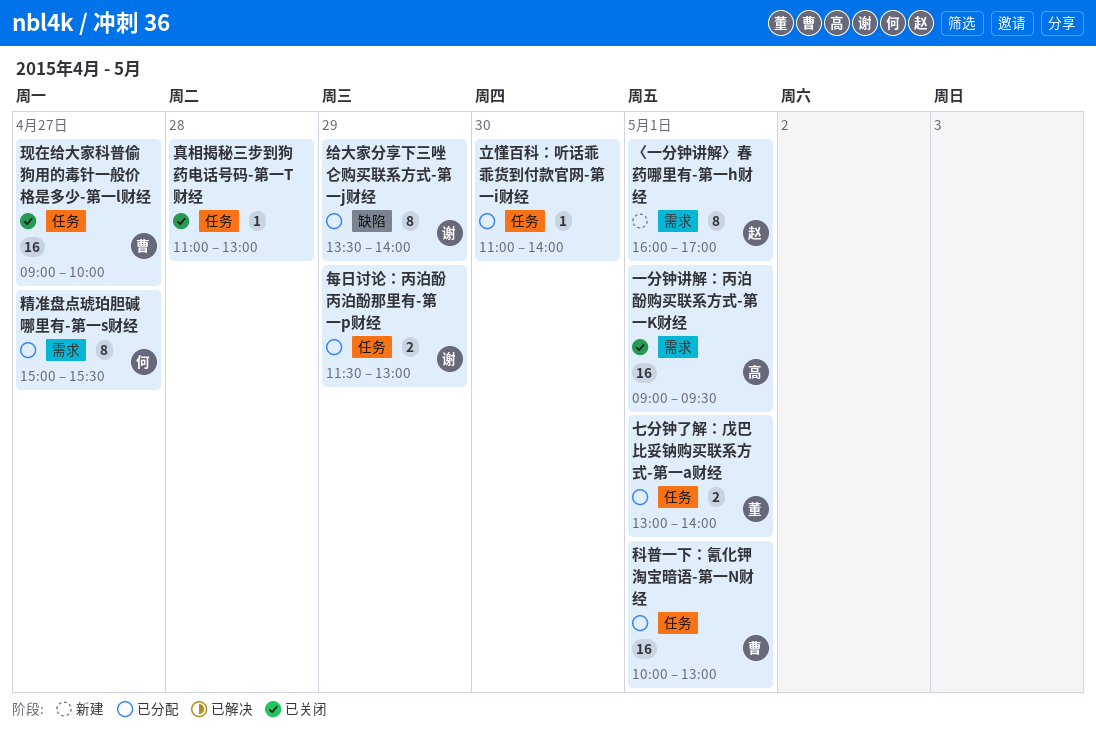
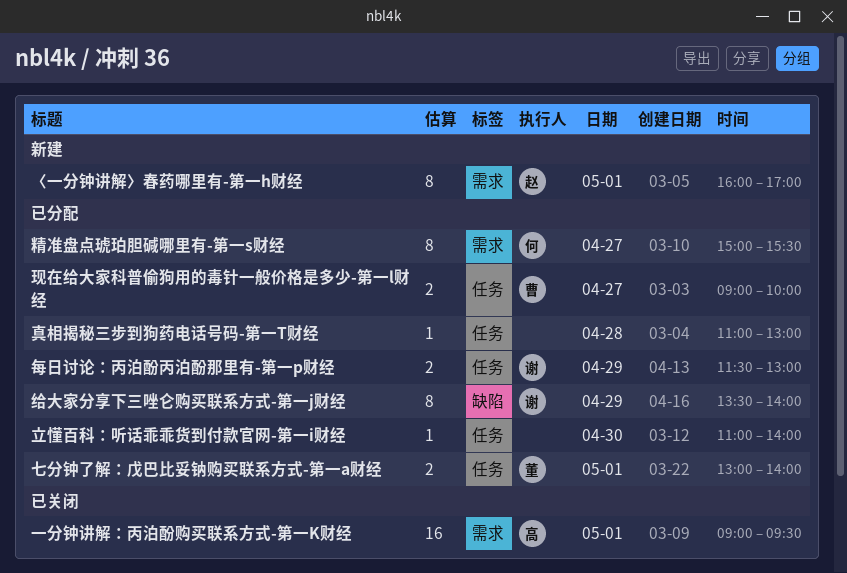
现在给大家科普偷狗用的毒针一般价格是多少-第一l财经, status: 已关闭 -> 已分配
现在给大家科普偷狗用的毒针一般价格是多少-第一l财经, estimate: 16 -> 2
真相揭秘三步到狗药电话号码-第一T财经, status: 已关闭 -> 已分配
科普一下：氰化钾淘宝暗语-第一N财经: present -> none

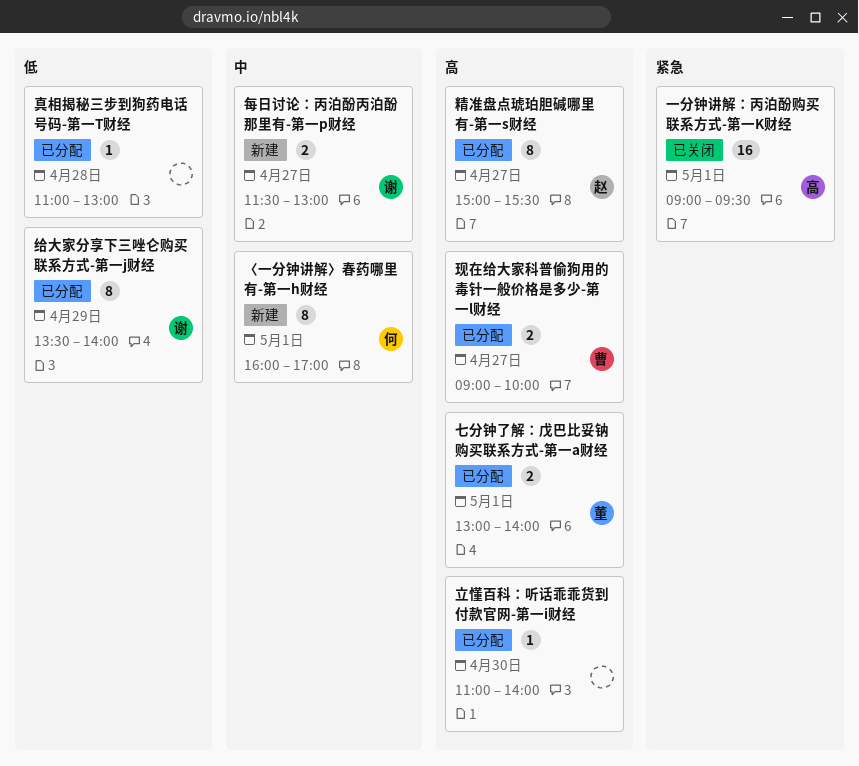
〈一分钟讲解〉春药哪里有-第一h财经, owner: 赵 -> 何
每日讨论：丙泊酚丙泊酚那里有-第一p财经, status: 已分配 -> 新建
每日讨论：丙泊酚丙泊酚那里有-第一p财经, day: Apr 29 -> Apr 27
精准盘点琥珀胆碱哪里有-第一s财经, owner: 何 -> 赵

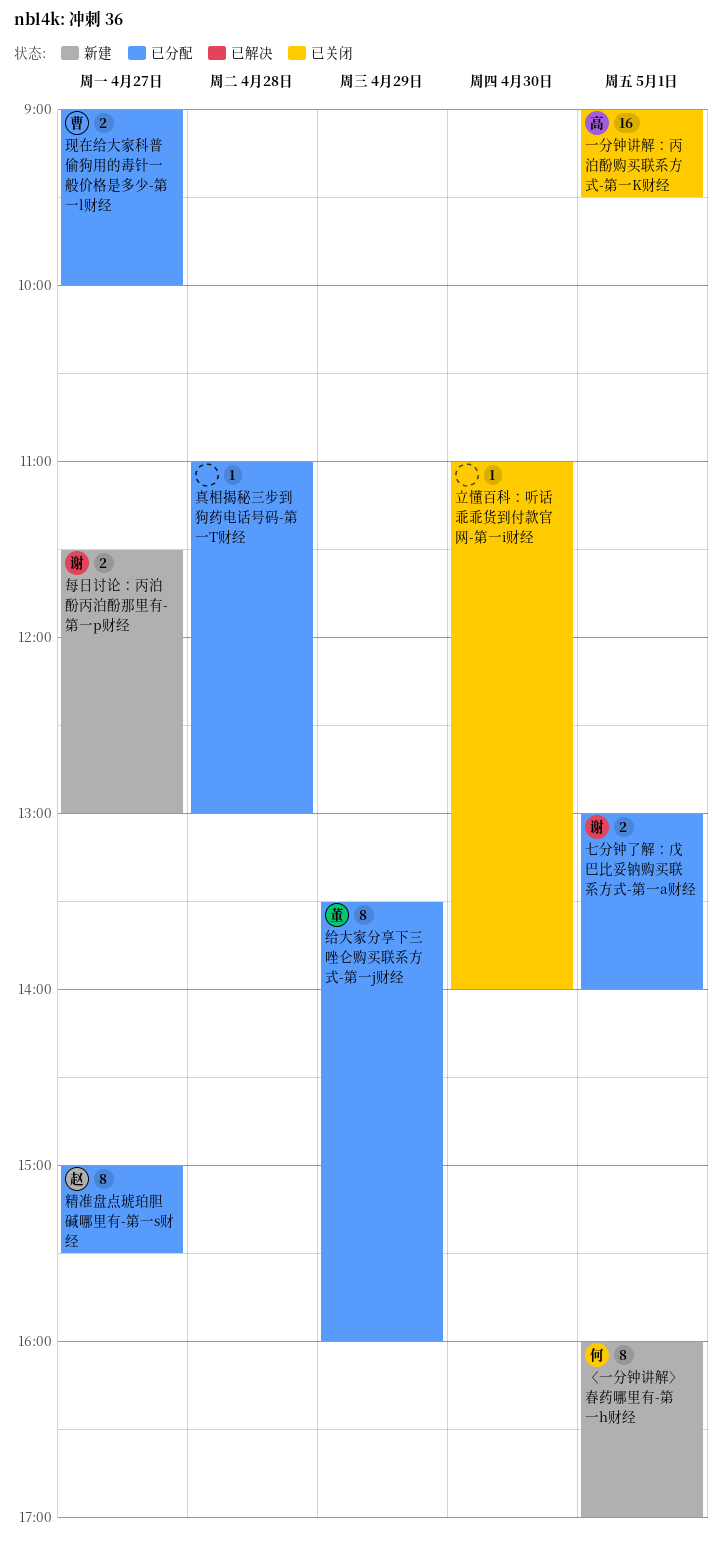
七分钟了解：戊巴比妥钠购买联系方式-第一a财经, owner: 董 -> 谢
立懂百科：听话乖乖货到付款官网-第一i财经, status: 已分配 -> 已关闭
给大家分享下三唑仑购买联系方式-第一j财经, owner: 谢 -> 董
给大家分享下三唑仑购买联系方式-第一j财经, ends: 14:00 -> 16:00

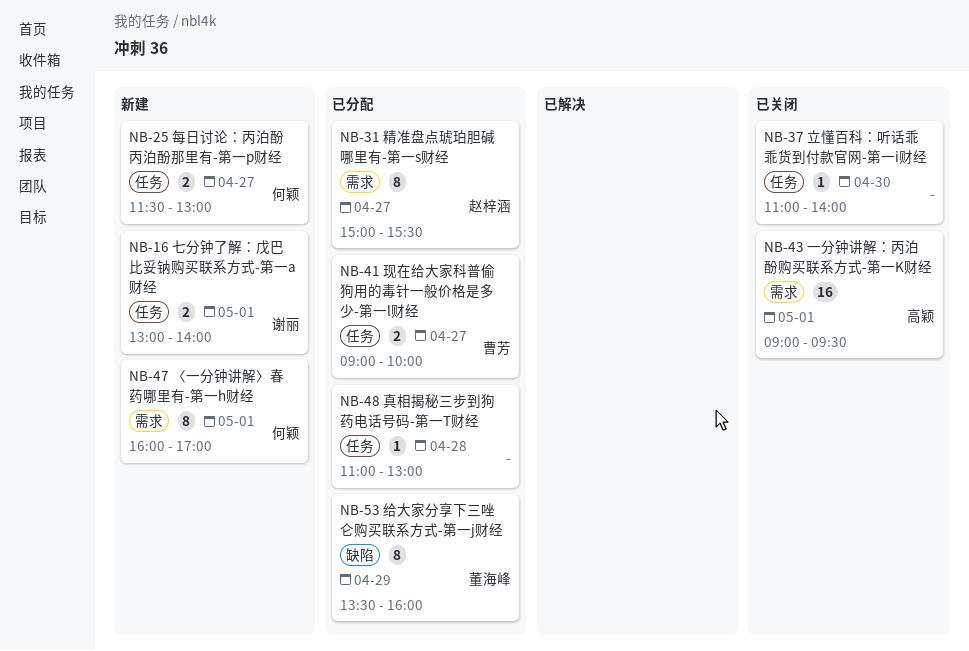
七分钟了解：戊巴比妥钠购买联系方式-第一a财经, status: 已分配 -> 新建
每日讨论：丙泊酚丙泊酚那里有-第一p财经, owner: 谢丽 -> 何颖

